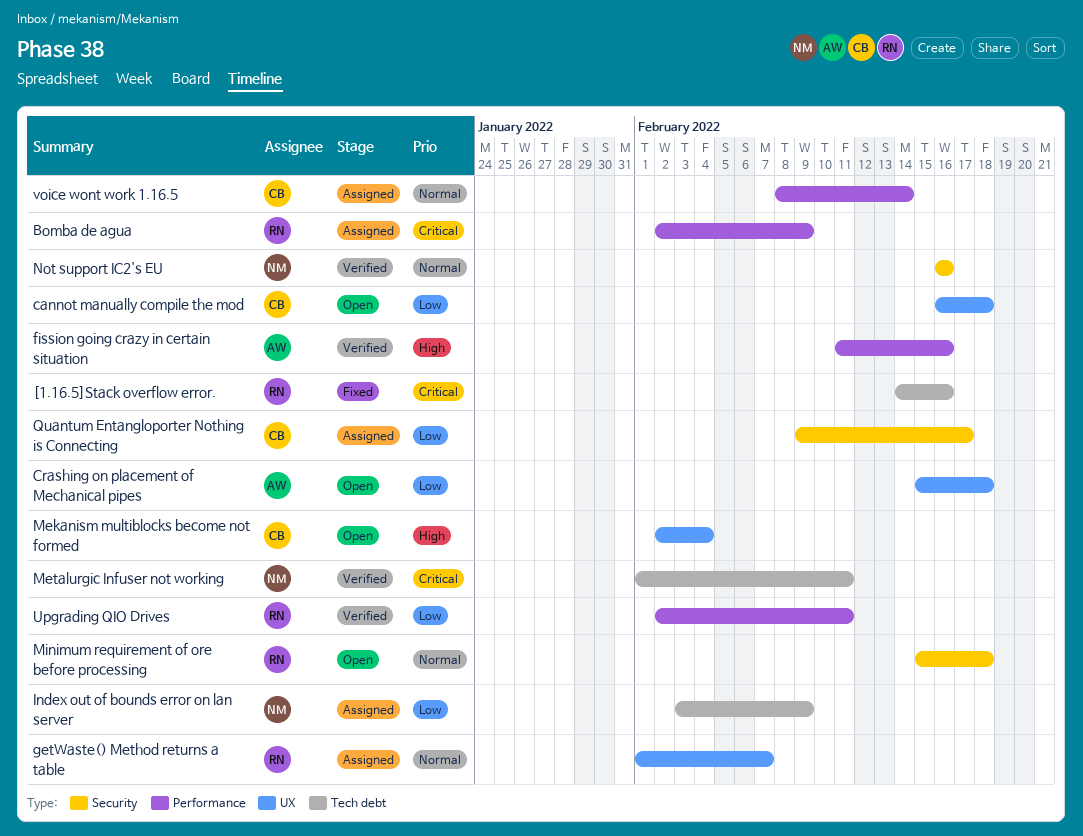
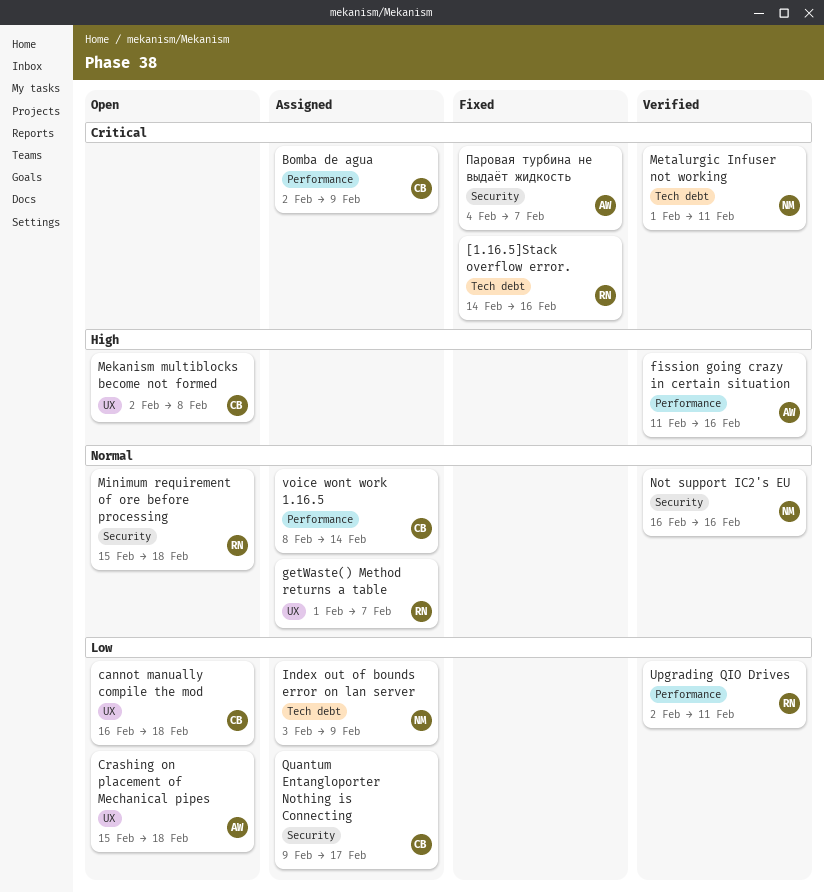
Bomba de agua, owner: RN -> CB
Mekanism multiblocks become not formed, due: Feb 4 -> Feb 8
Паровая турбина не выдаёт жидкость: none -> present

